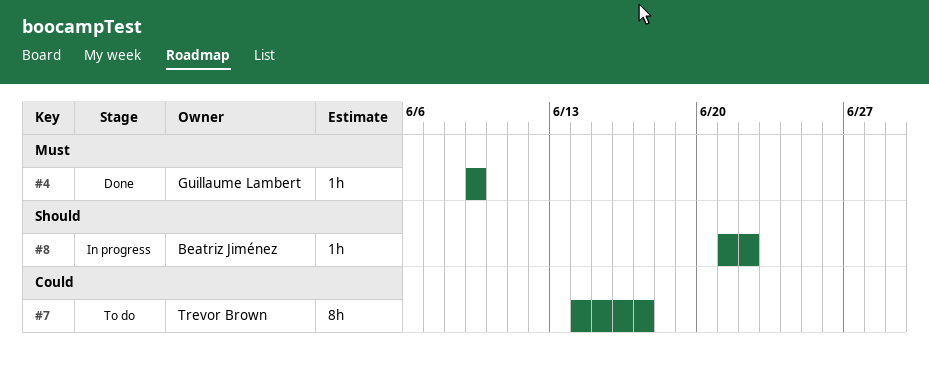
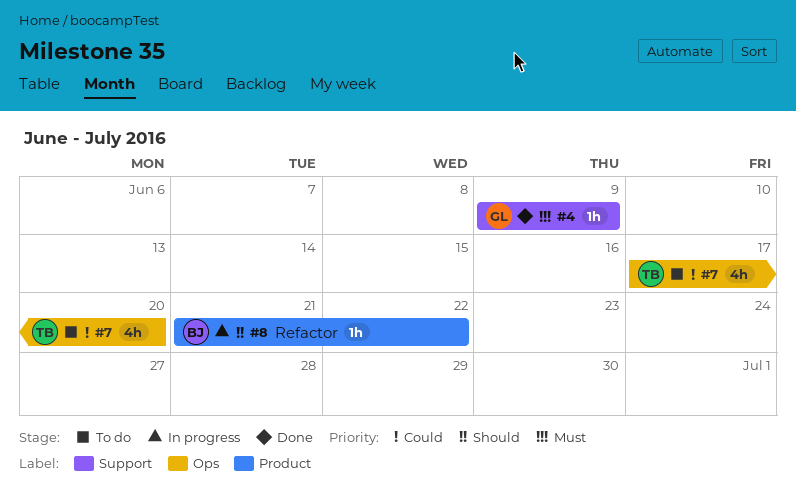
#7, estimate: 8h -> 4h
#7, start: Jun 14 -> Jun 17
#7, due: Jun 17 -> Jun 20

